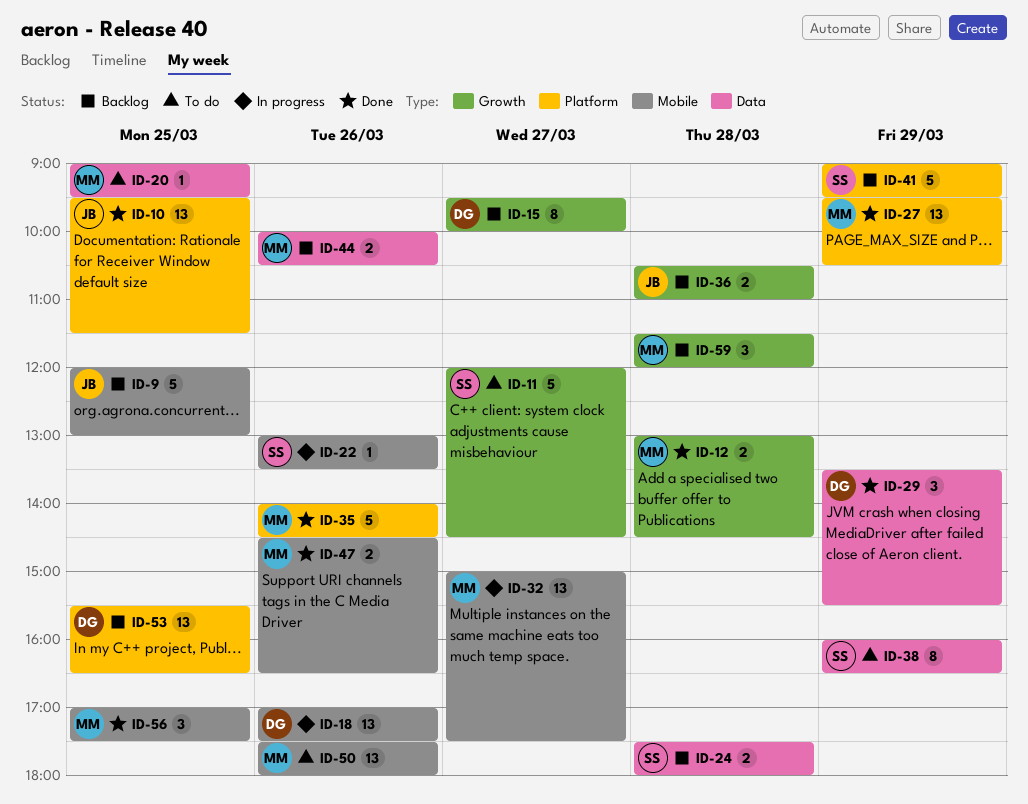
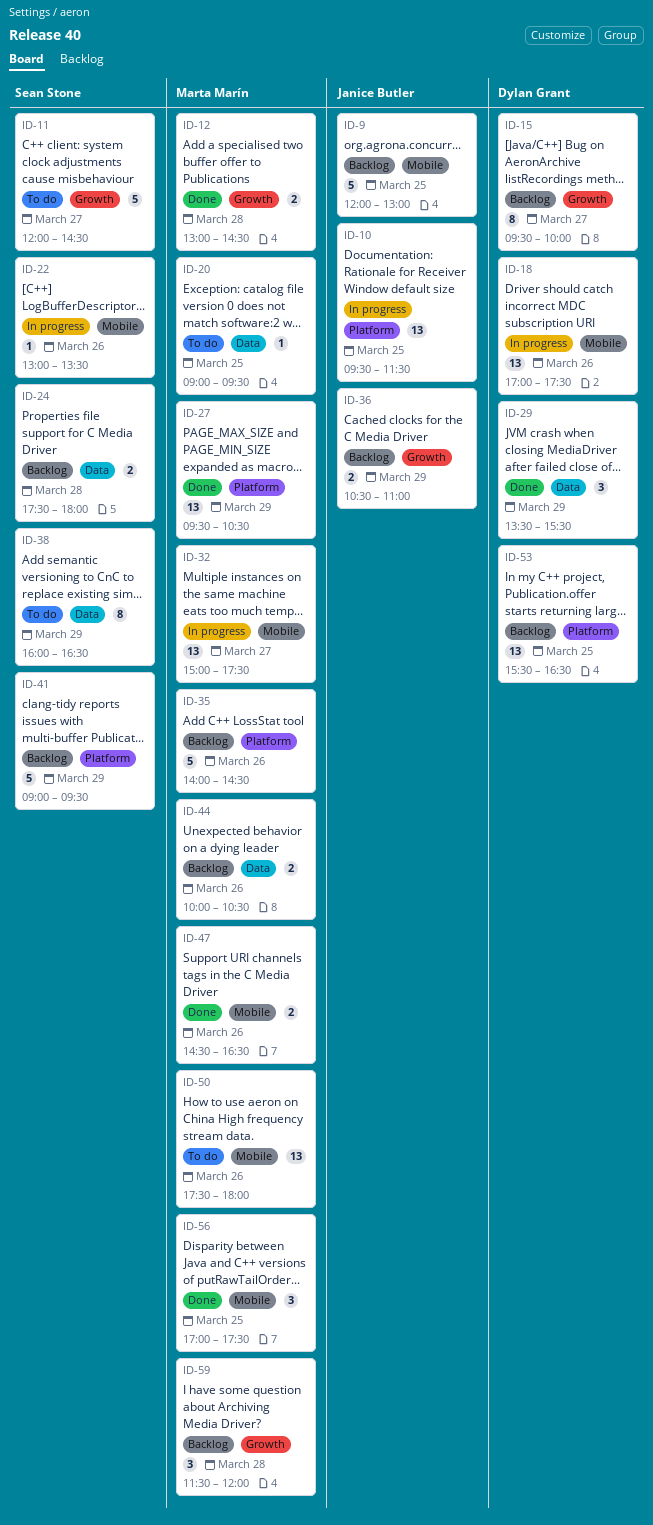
ID-10, status: Done -> In progress
ID-35, status: Done -> Backlog
ID-36, day: Mar 28 -> Mar 29

